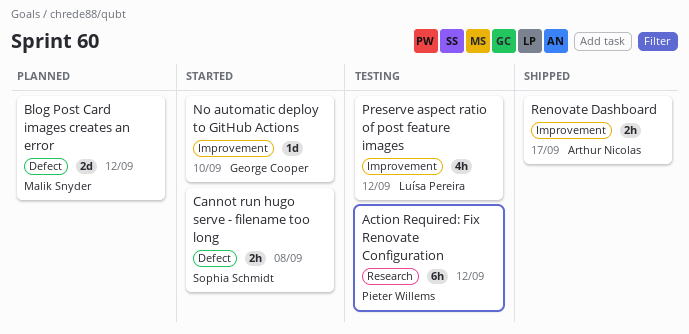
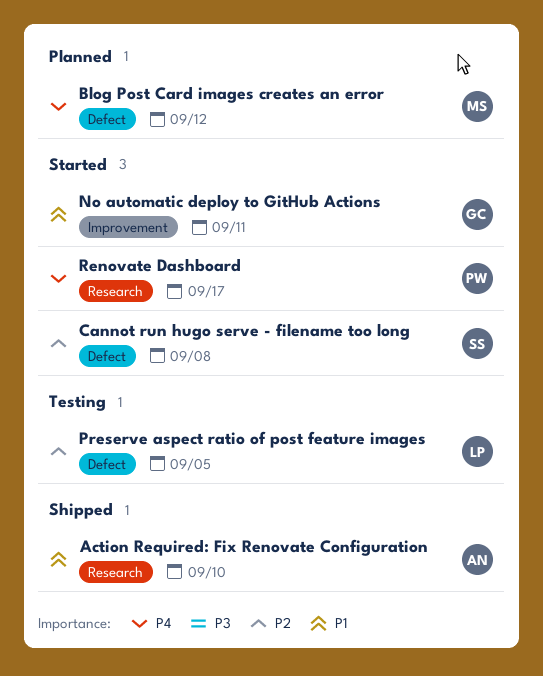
Action Required: Fix Renovate Configuration, status: Testing -> Shipped
Action Required: Fix Renovate Configuration, owner: Pieter Willems -> Arthur Nicolas
Action Required: Fix Renovate Configuration, due: Sep 12 -> Sep 10
No automatic deploy to GitHub Actions, due: Sep 10 -> Sep 11
Preserve aspect ratio of post feature images, label: Improvement -> Defect
Preserve aspect ratio of post feature images, due: Sep 12 -> Sep 5
Renovate Dashboard, status: Shipped -> Started
Renovate Dashboard, owner: Arthur Nicolas -> Pieter Willems
Renovate Dashboard, label: Improvement -> Research

